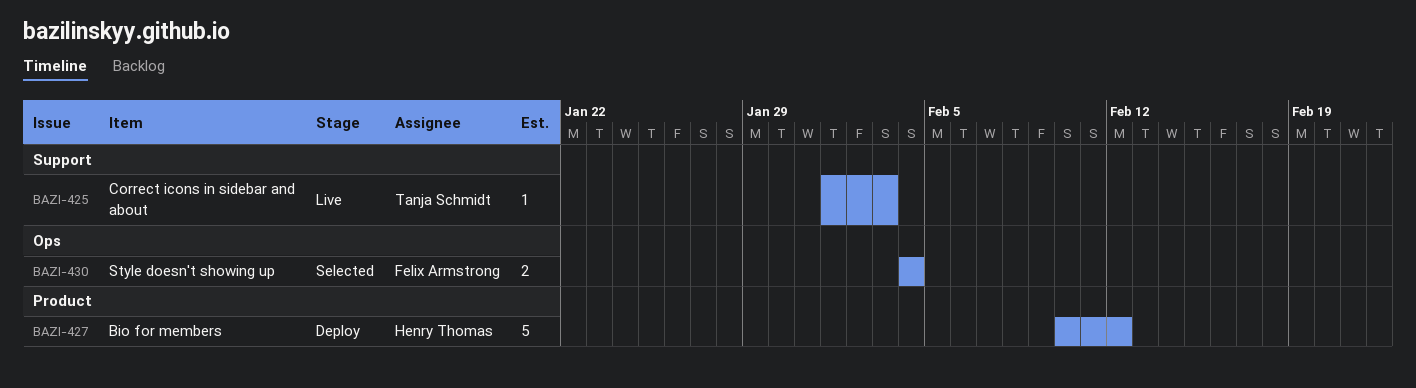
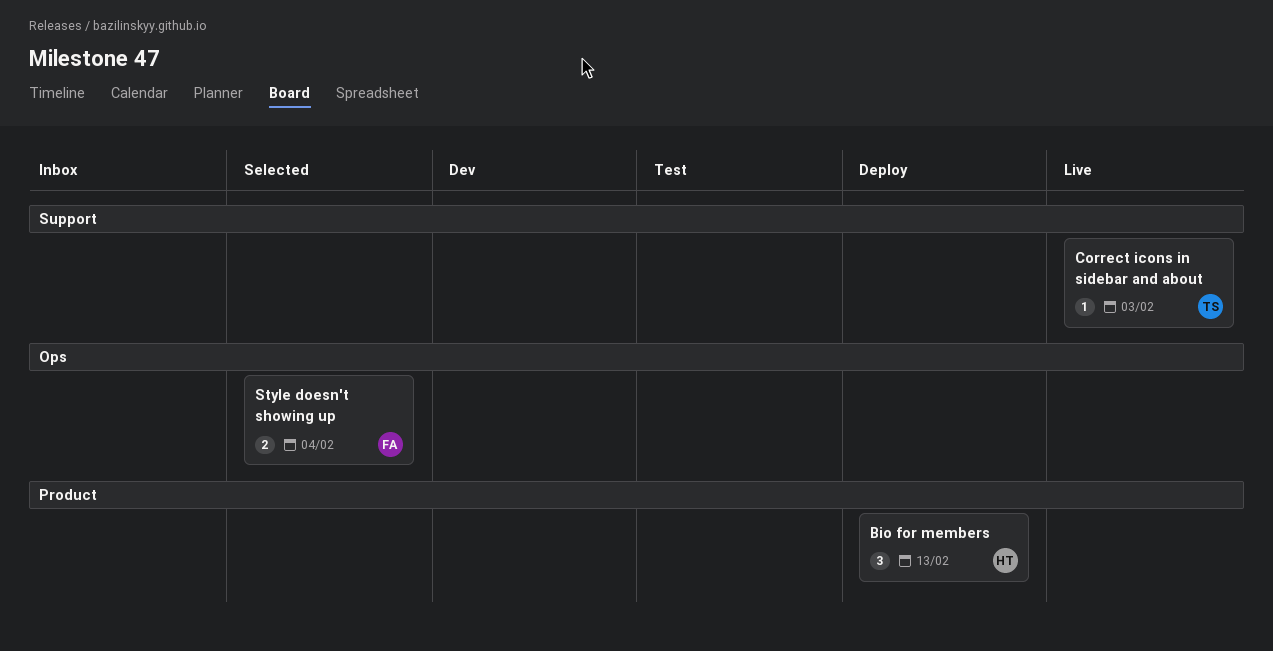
Bio for members, estimate: 5 -> 3
Bio for members, due: Feb 12 -> Feb 13

